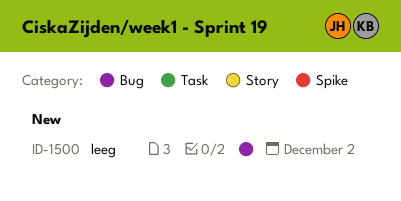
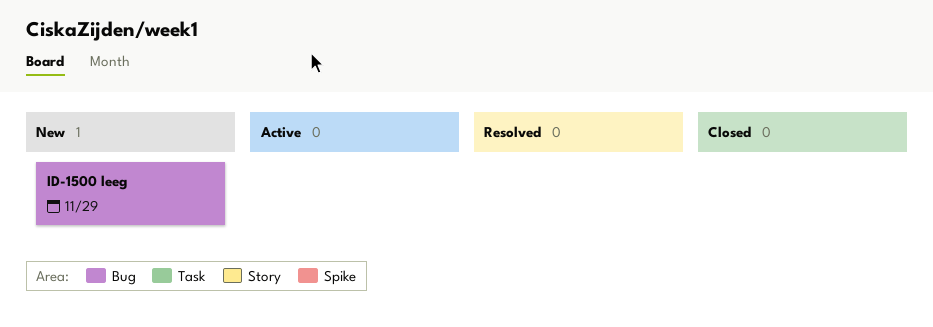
ID-1500, due: Dec 2 -> Nov 29

